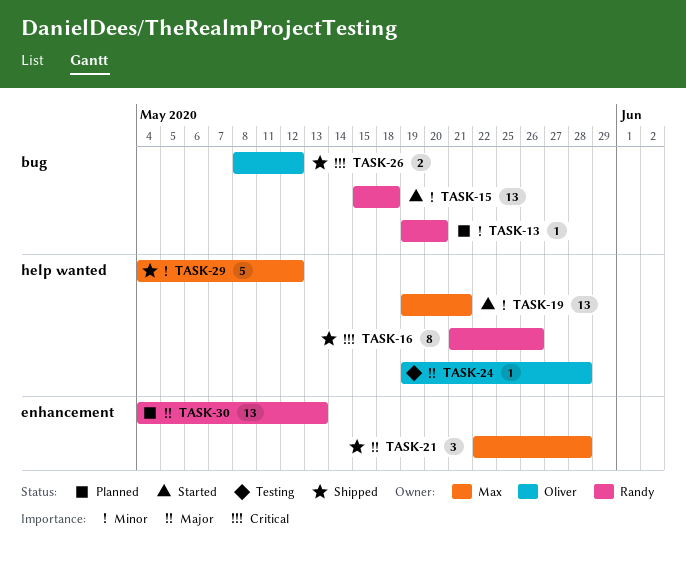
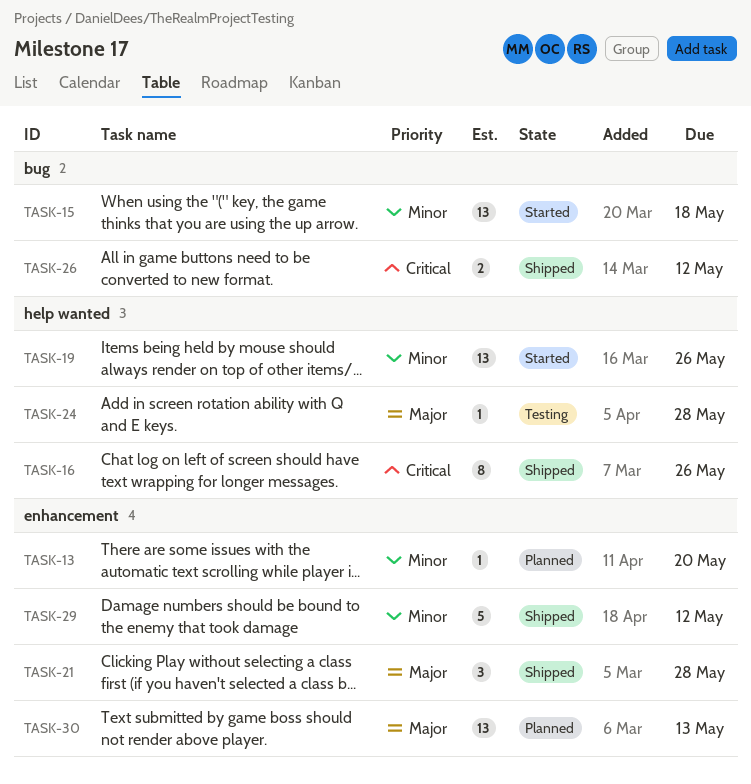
TASK-13, label: bug -> enhancement
TASK-19, due: May 21 -> May 26
TASK-29, label: help wanted -> enhancement

